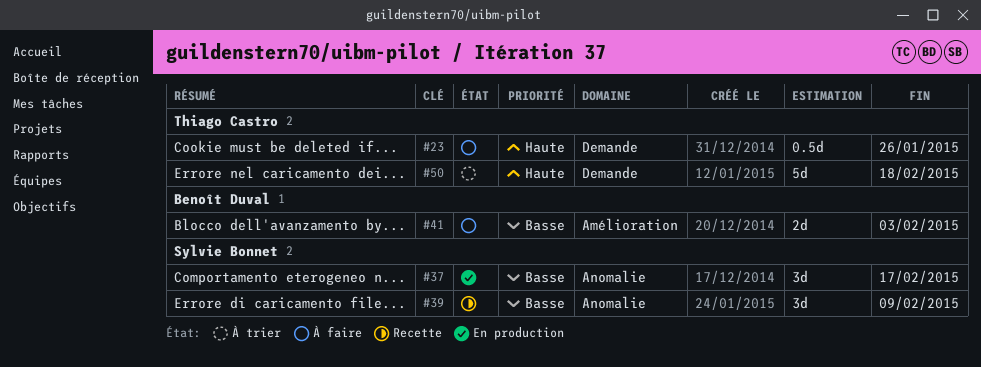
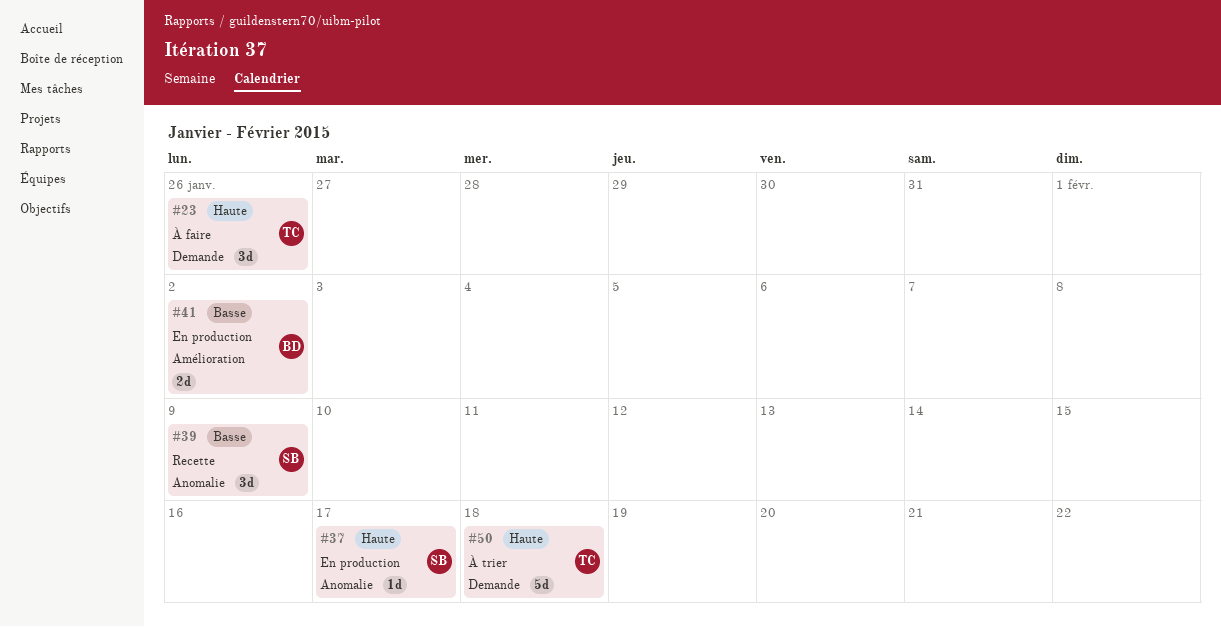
#23, estimate: 0.5d -> 3d
#37, priority: Basse -> Haute
#37, estimate: 3d -> 1d
#41, status: À faire -> En production
#41, due: Feb 3 -> Feb 2

